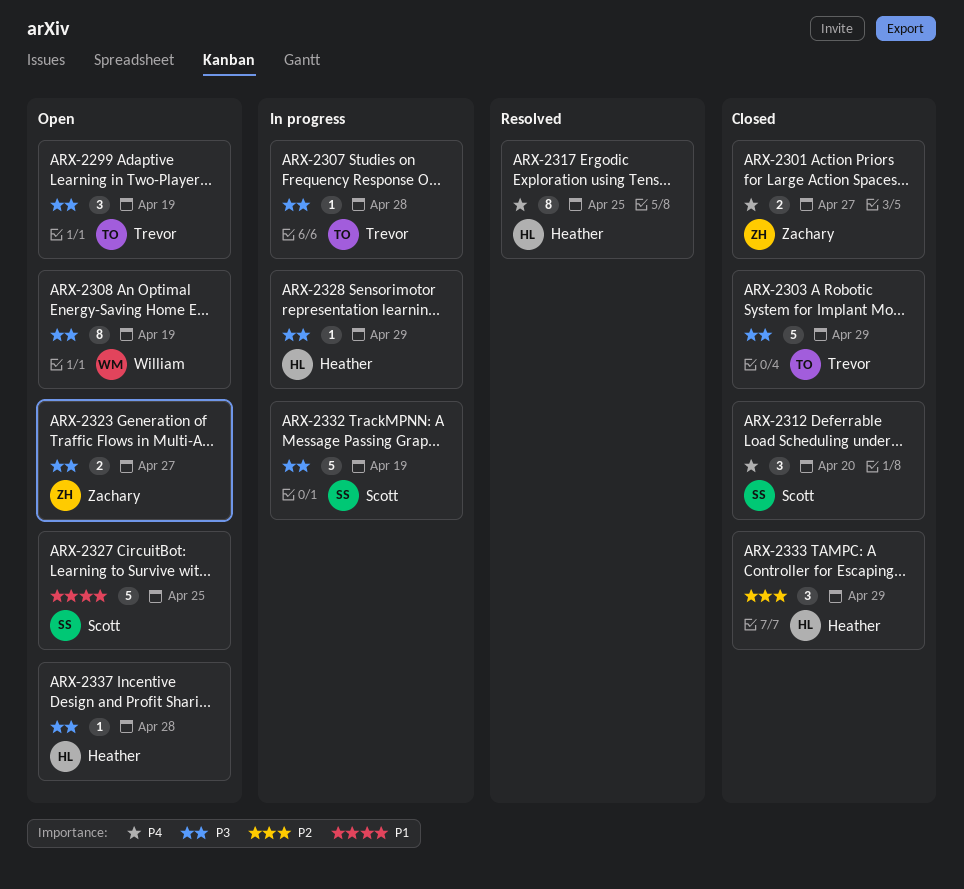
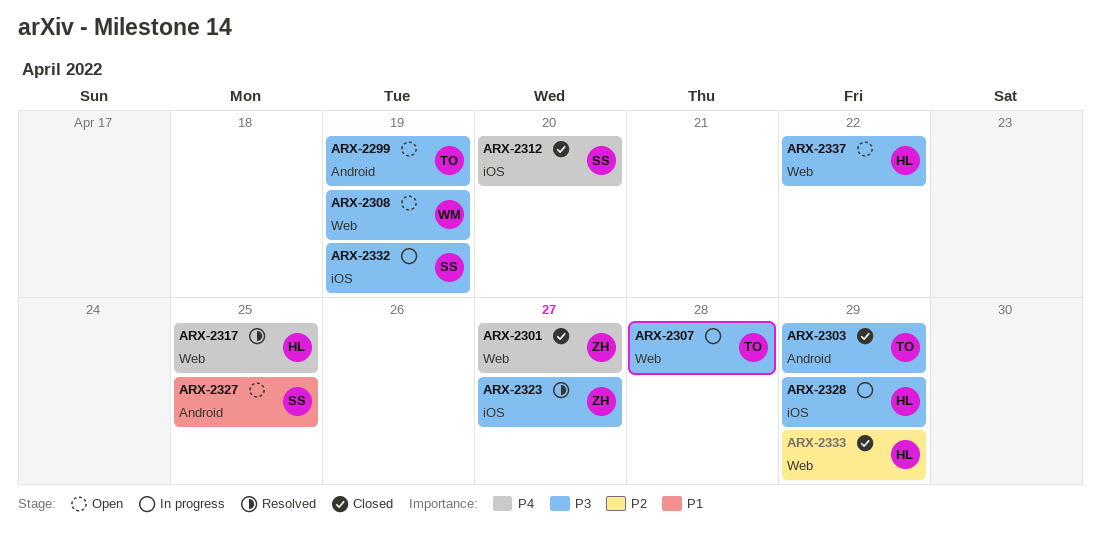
ARX-2323, status: Open -> Resolved
ARX-2337, due: Apr 28 -> Apr 22

